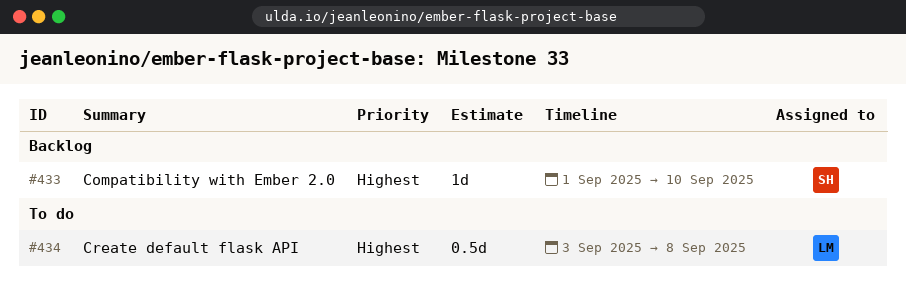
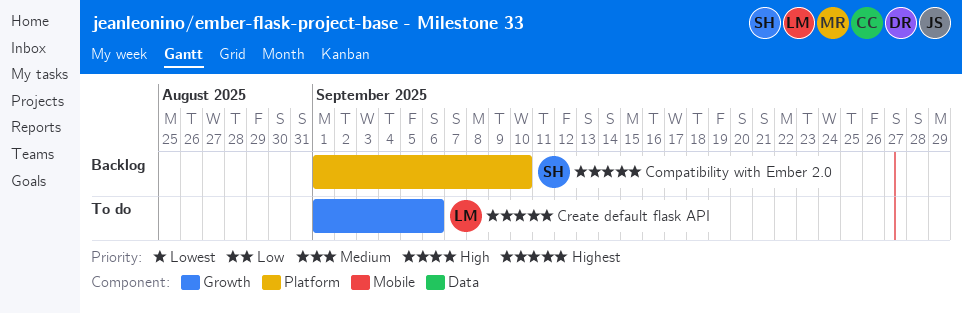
Create default flask API, start: Sep 3 -> Sep 1
Create default flask API, due: Sep 8 -> Sep 6

